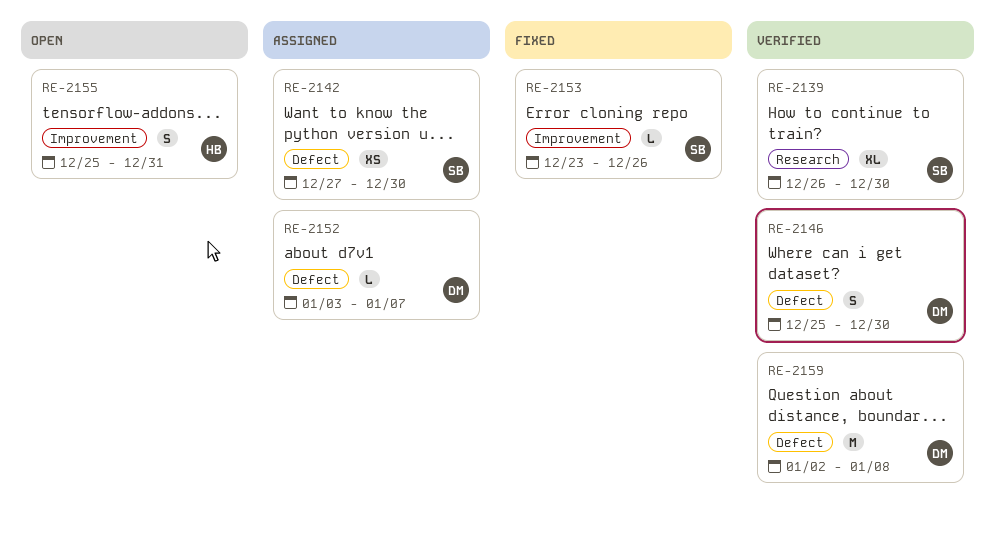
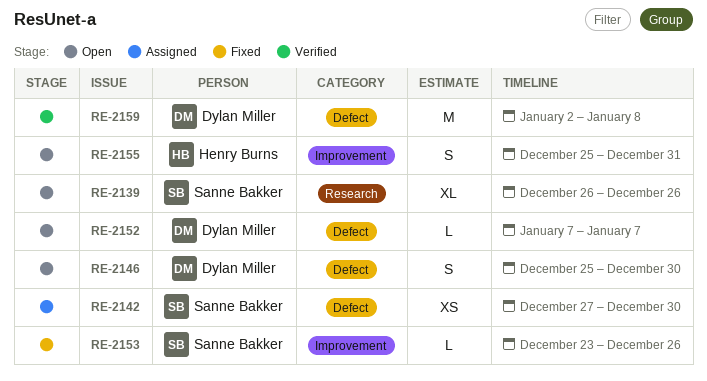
RE-2139, status: Verified -> Open
RE-2139, due: Dec 30 -> Dec 26
RE-2146, status: Verified -> Open
RE-2152, status: Assigned -> Open
RE-2152, start: Jan 3 -> Jan 7

